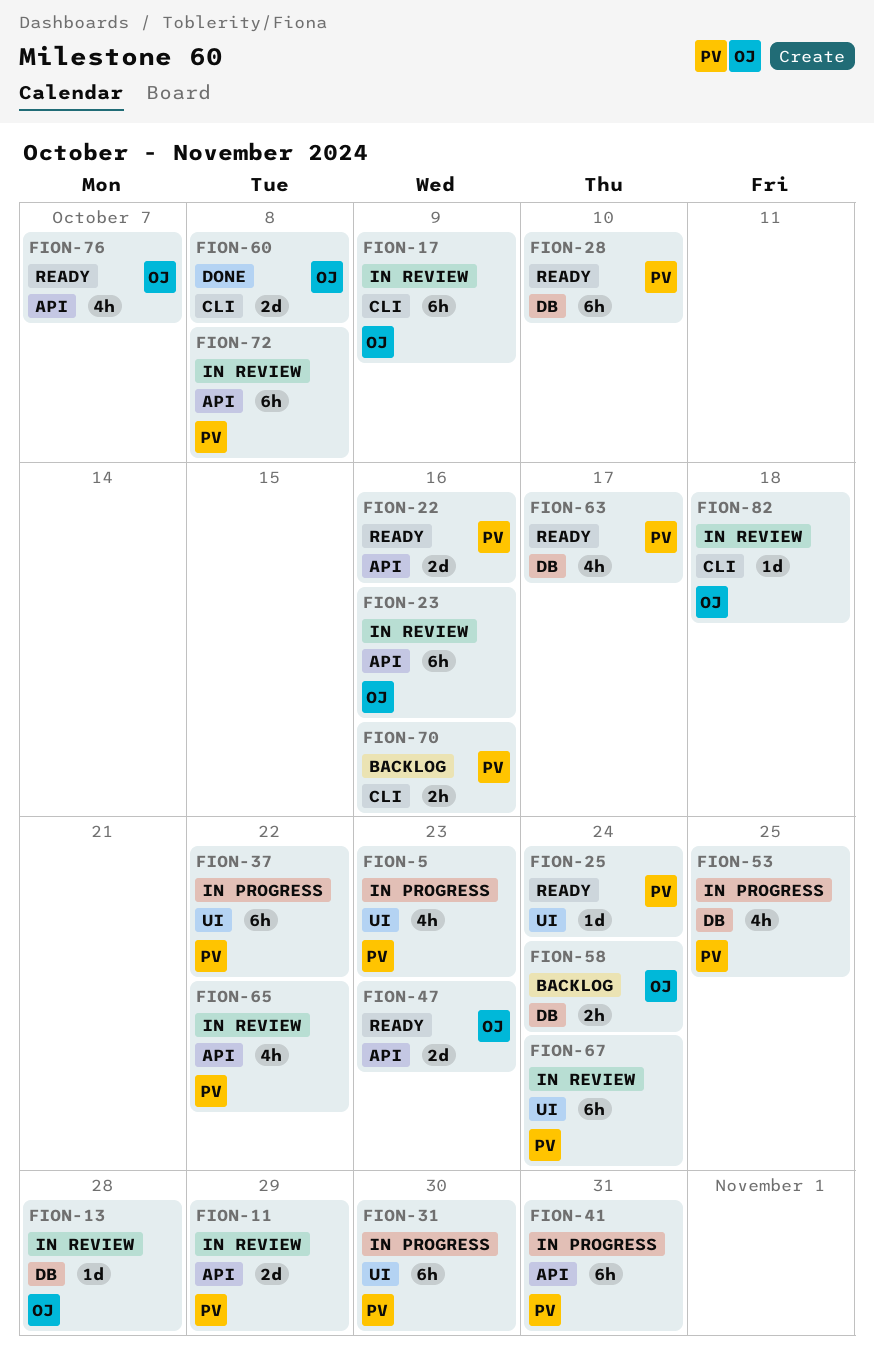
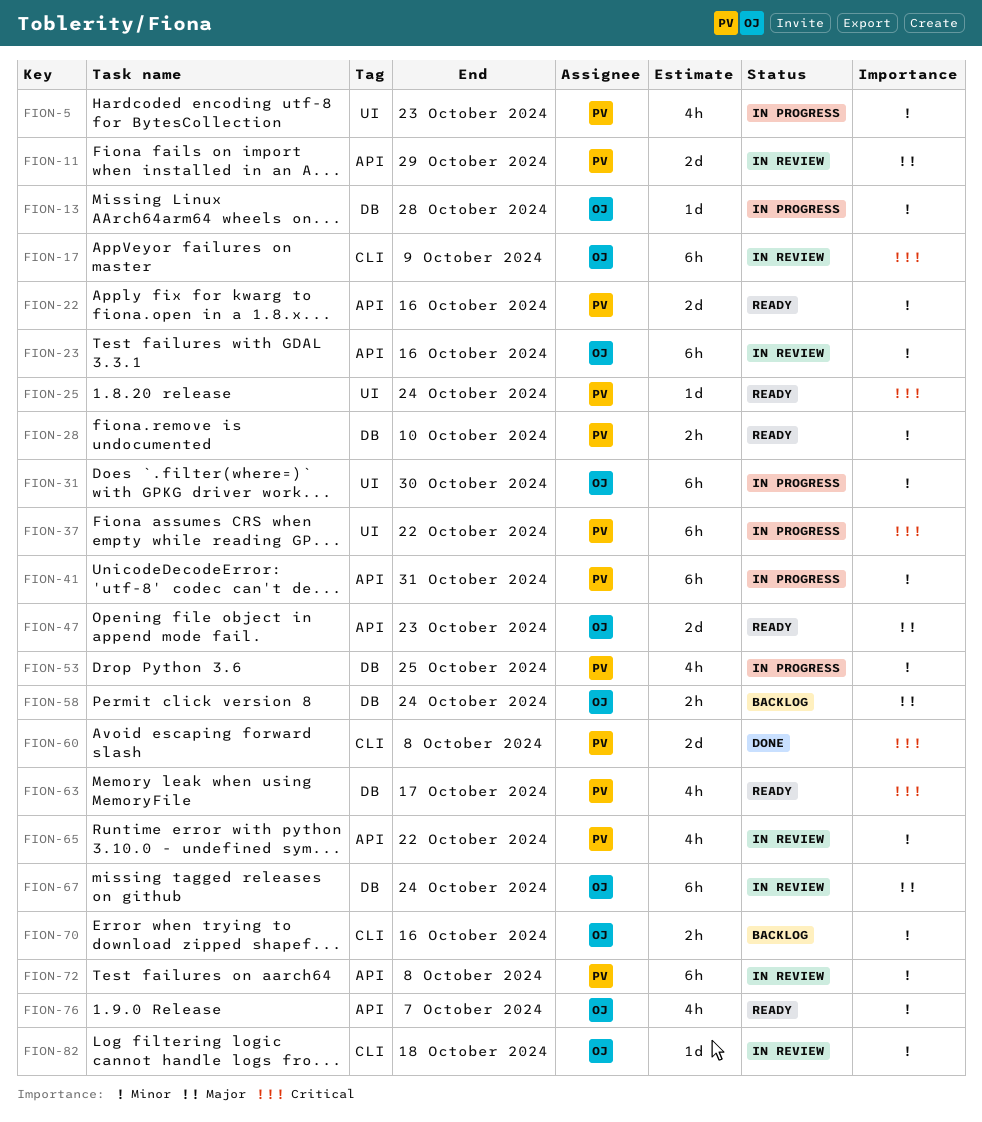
FION-13, status: In review -> In progress
FION-28, estimate: 6h -> 2h
FION-31, owner: PV -> OJ
FION-60, owner: OJ -> PV
FION-67, owner: PV -> OJ
FION-67, label: UI -> DB
FION-70, owner: PV -> OJ

